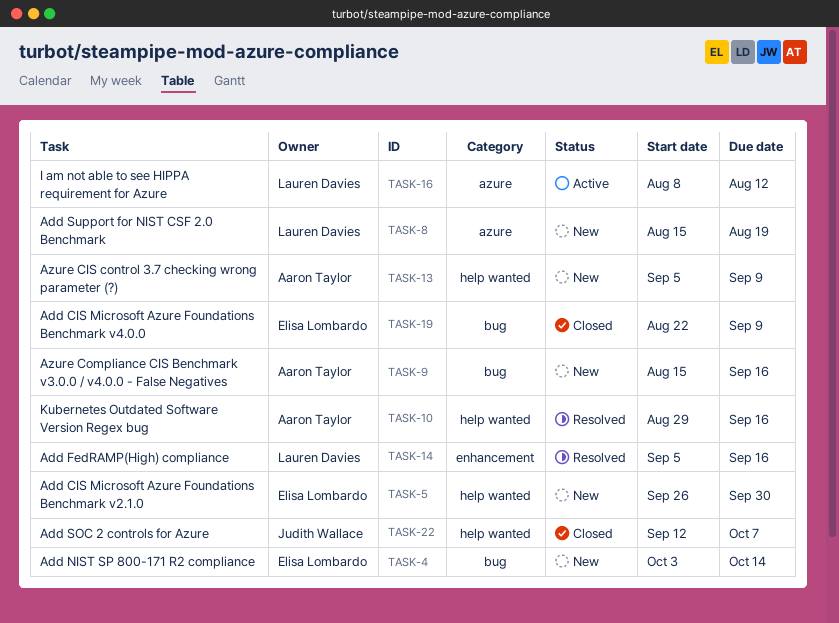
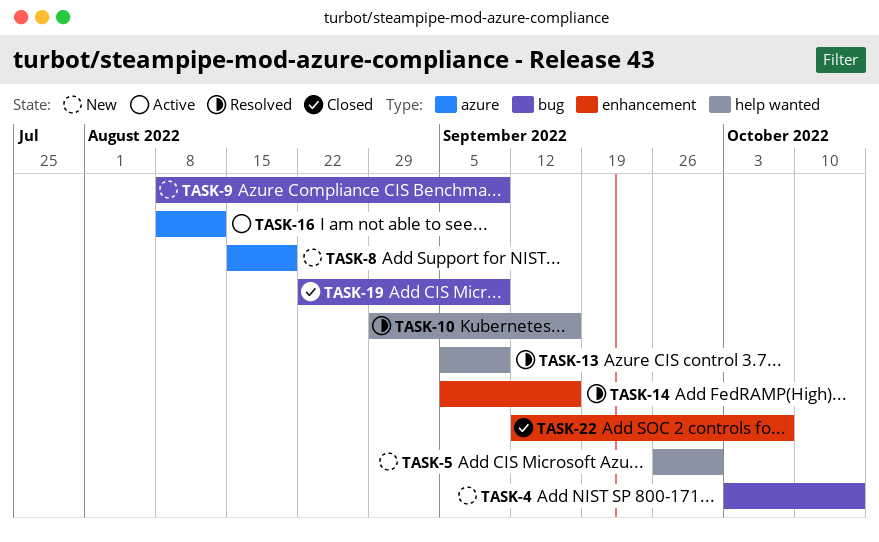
TASK-9, start: Aug 15 -> Aug 8
TASK-9, due: Sep 16 -> Sep 9
TASK-13, status: New -> Resolved
TASK-22, label: help wanted -> enhancement

